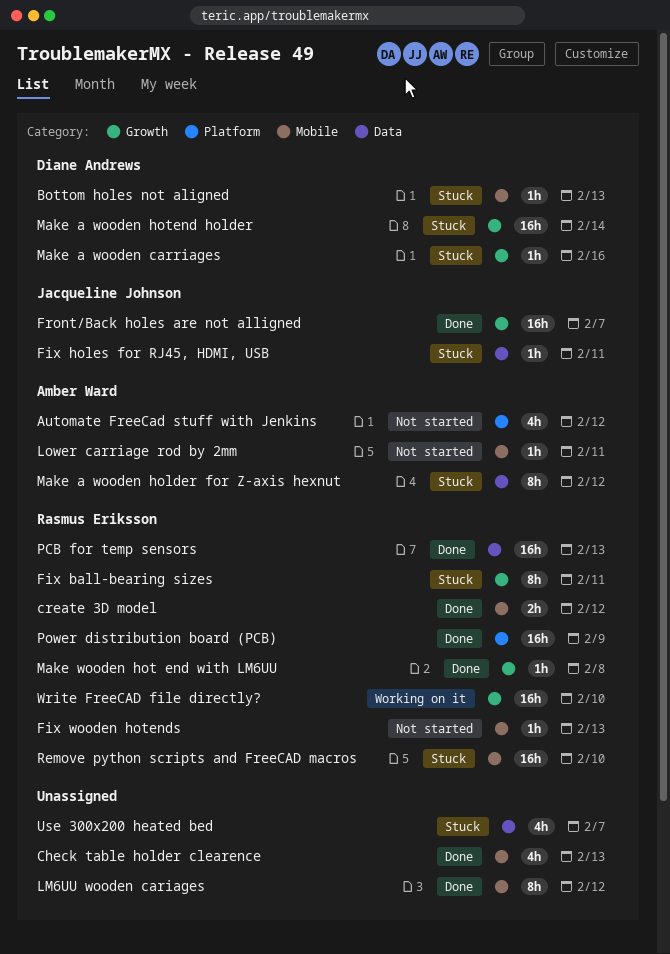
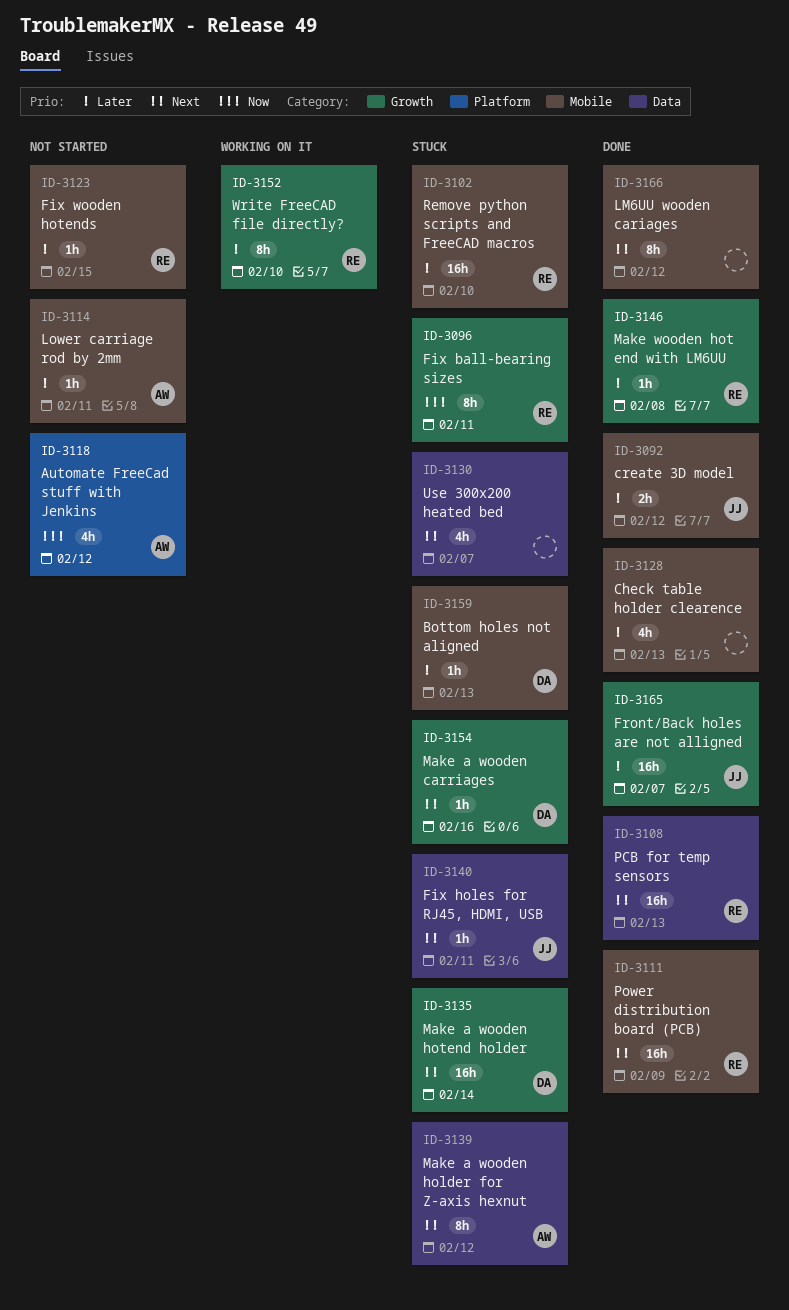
create 3D model, owner: Rasmus Eriksson -> Jacqueline Johnson
Fix wooden hotends, due: Feb 13 -> Feb 15
Power distribution board (PCB), label: Platform -> Mobile
Write FreeCAD file directly?, estimate: 16h -> 8h

